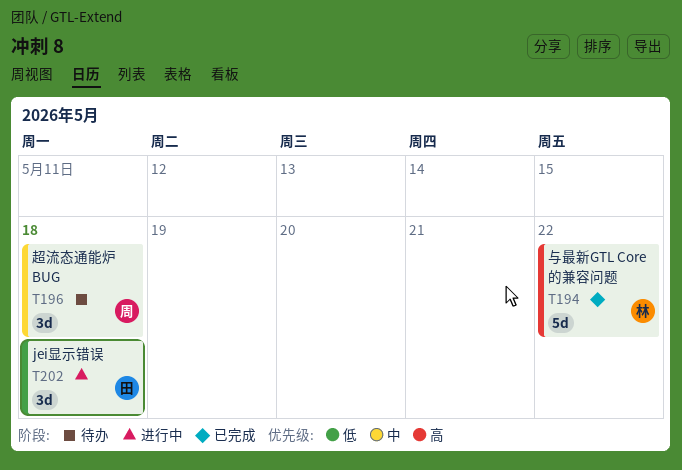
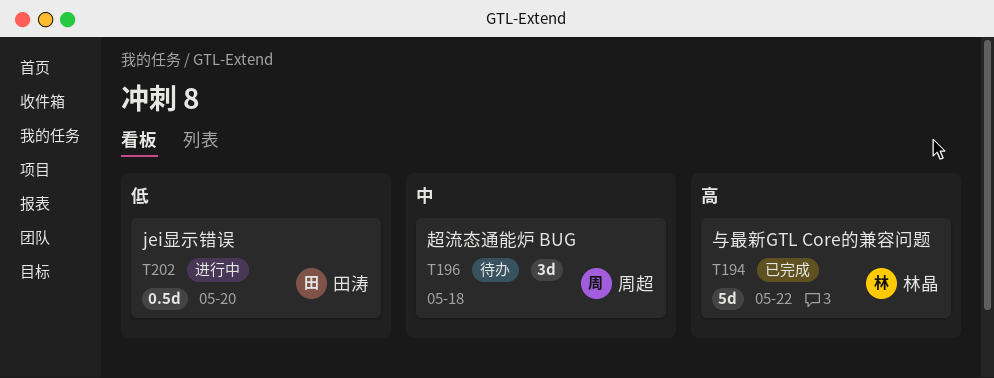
T202, estimate: 3d -> 0.5d
T202, due: May 18 -> May 20

